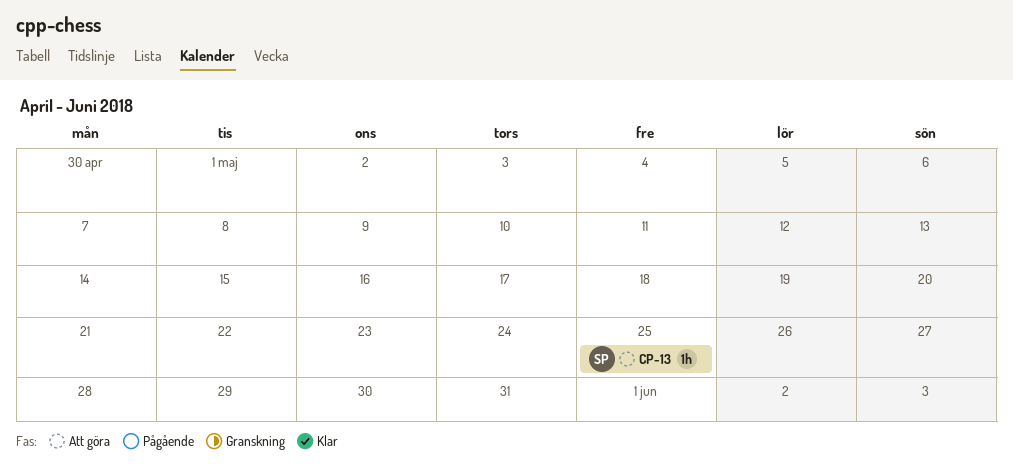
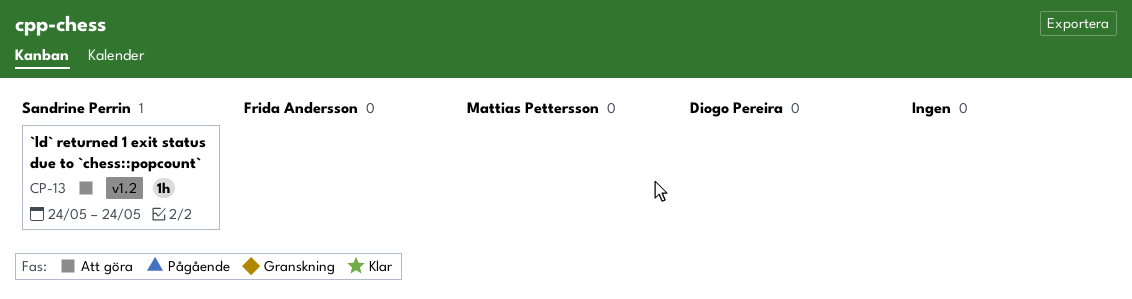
CP-13, start: May 25 -> May 24
CP-13, due: May 25 -> May 24

